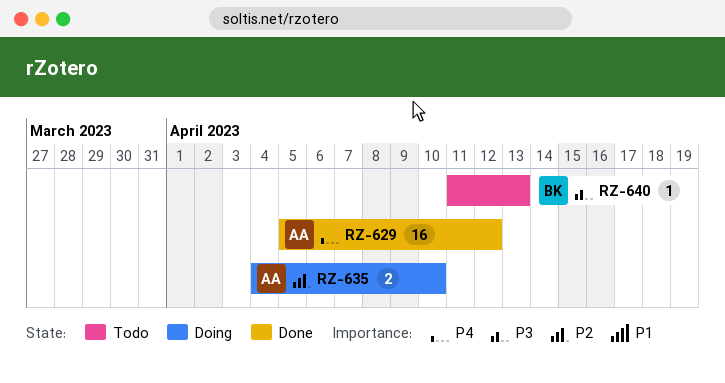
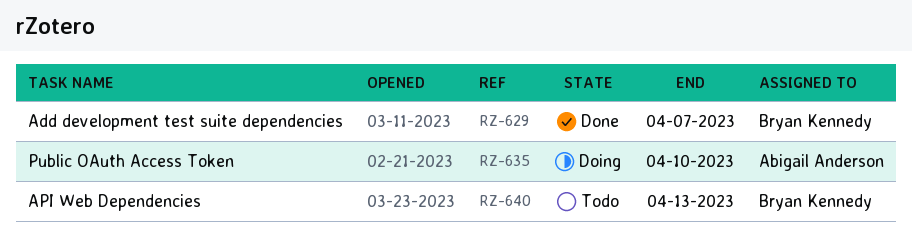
RZ-629, owner: Abigail Anderson -> Bryan Kennedy
RZ-629, due: Apr 12 -> Apr 7

